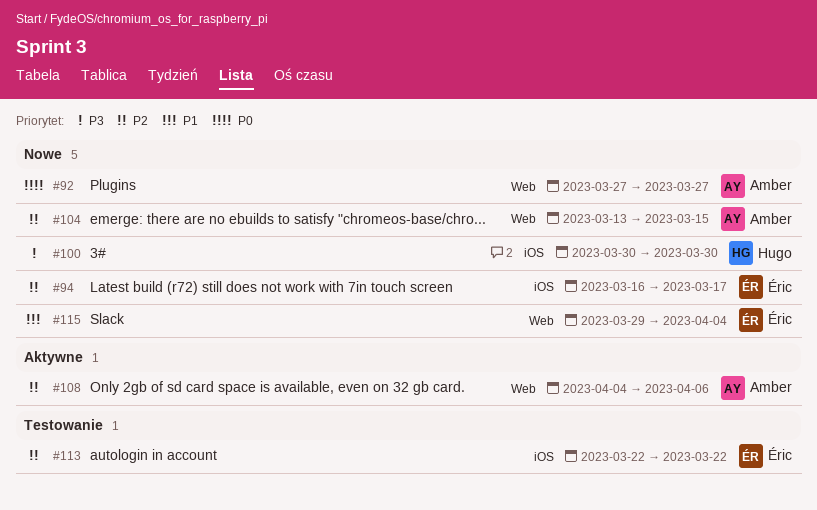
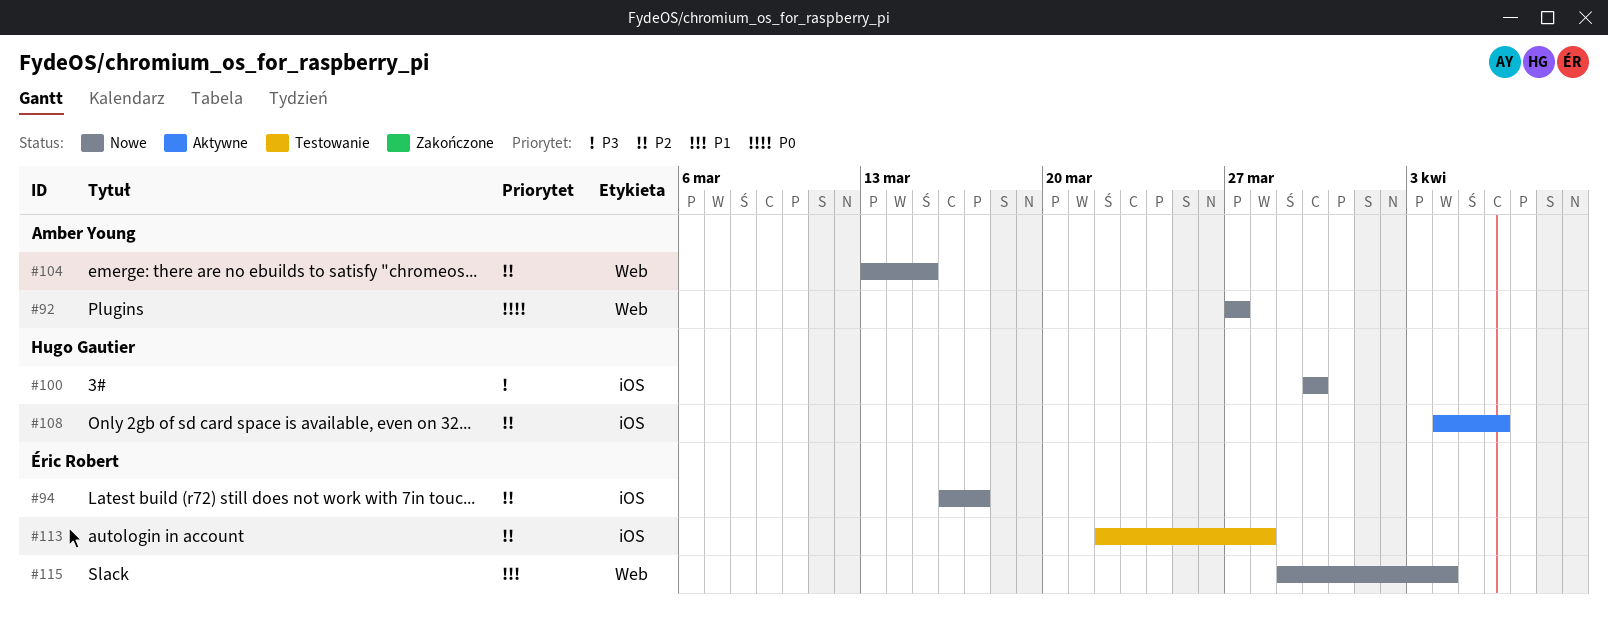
#108, owner: Amber Young -> Hugo Gautier
#108, label: Web -> iOS
#113, due: Mar 22 -> Mar 28

